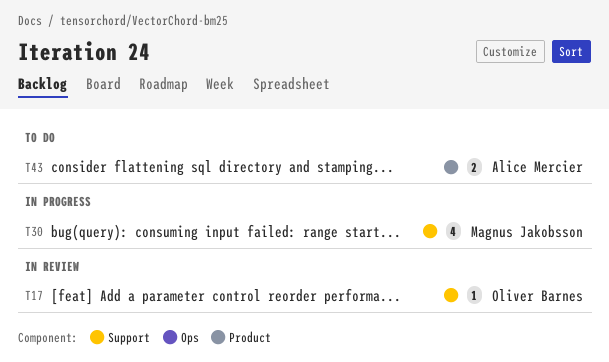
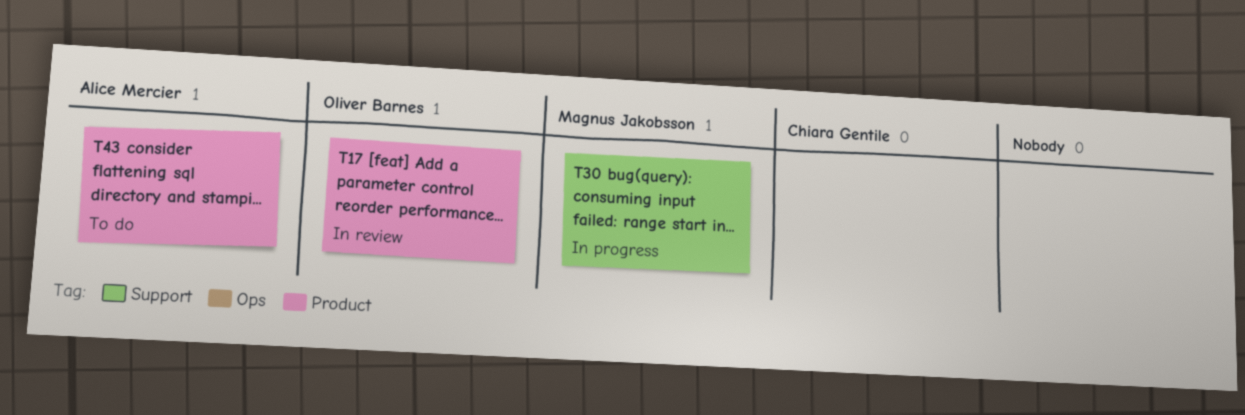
T17, label: Support -> Product

